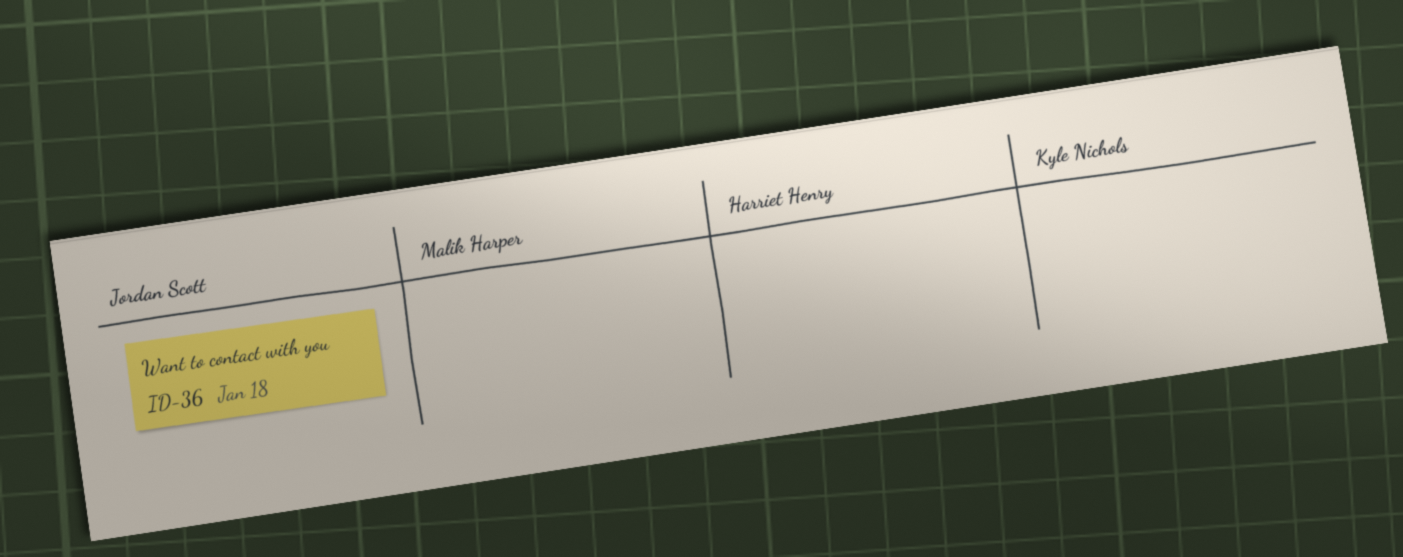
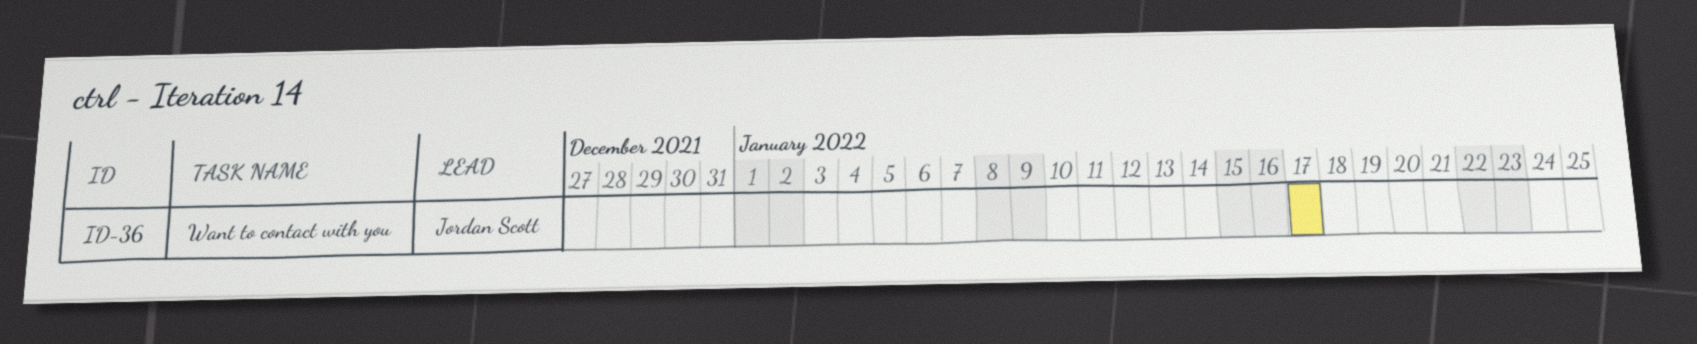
ID-36, due: Jan 18 -> Jan 17

